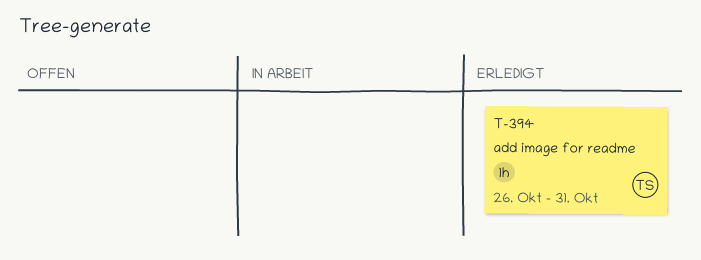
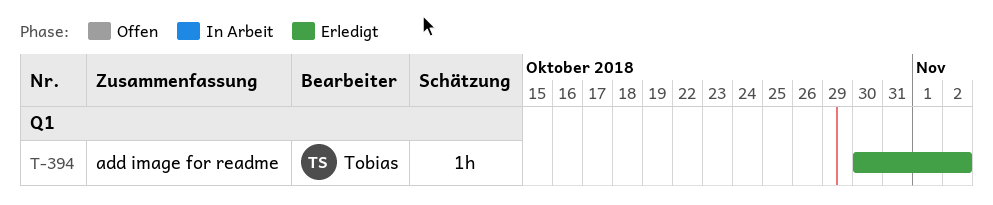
T-394, start: Oct 26 -> Oct 30
T-394, due: Oct 31 -> Nov 2

